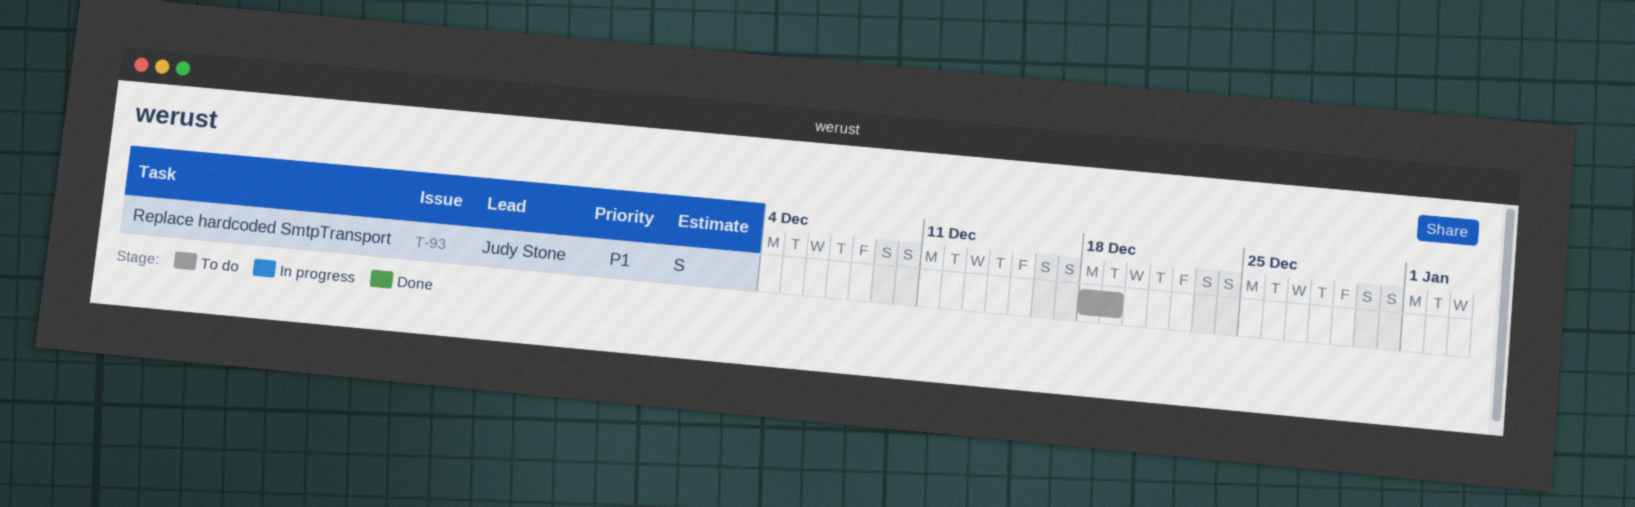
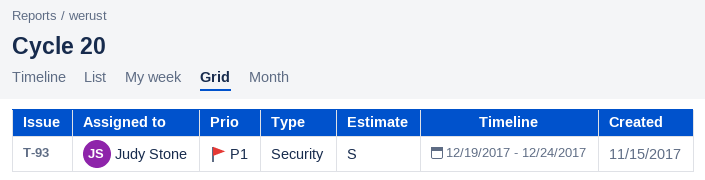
T-93, start: Dec 18 -> Dec 19
T-93, due: Dec 19 -> Dec 24

